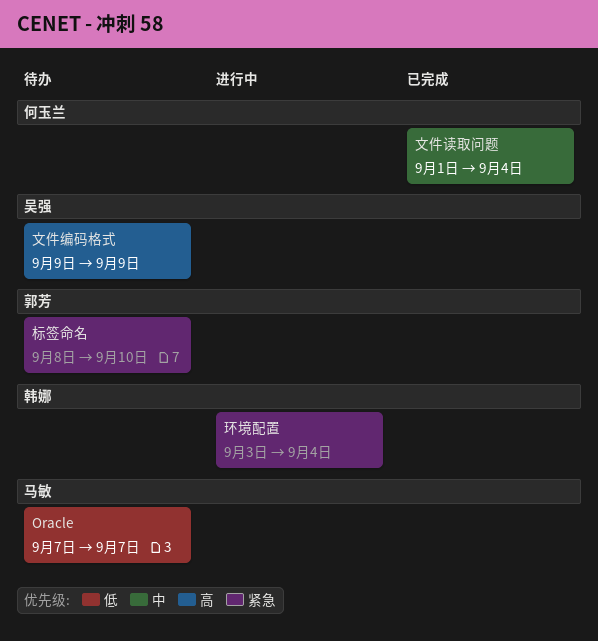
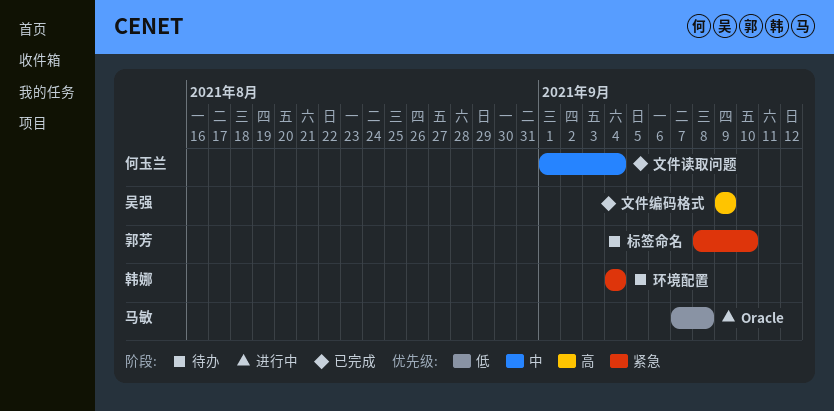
Oracle, status: 待办 -> 进行中
Oracle, due: Sep 7 -> Sep 8
文件编码格式, status: 待办 -> 已完成
环境配置, status: 进行中 -> 待办
环境配置, start: Sep 3 -> Sep 4

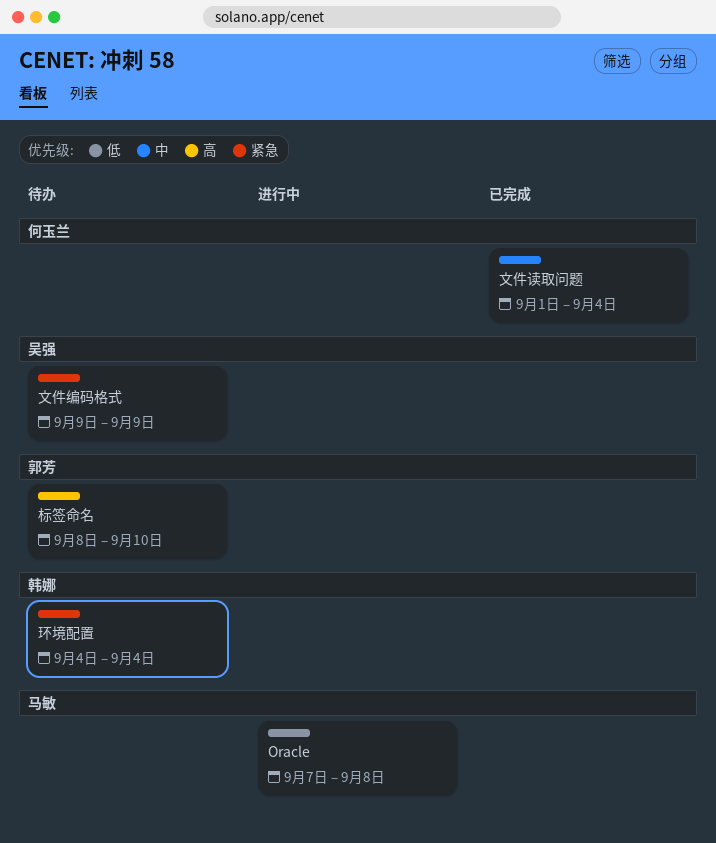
文件编码格式, status: 已完成 -> 待办
文件编码格式, priority: 高 -> 紧急
标签命名, priority: 紧急 -> 高

